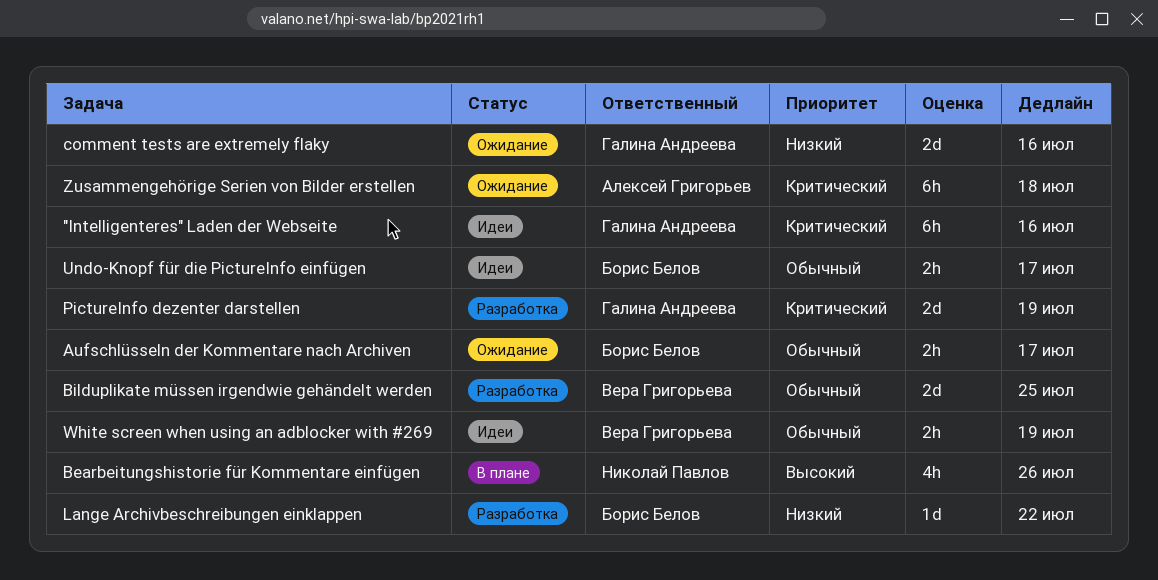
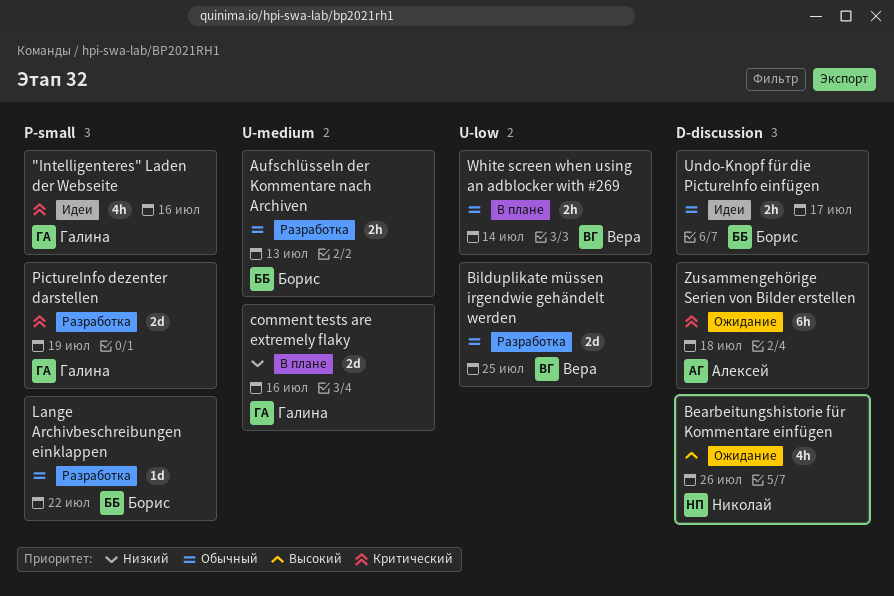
"Intelligenteres" Laden der Webseite, estimate: 6h -> 4h
Aufschlüsseln der Kommentare nach Archiven, status: Ожидание -> Разработка
Aufschlüsseln der Kommentare nach Archiven, due: Jul 17 -> Jul 13
Bearbeitungshistorie für Kommentare einfügen, status: В плане -> Ожидание
comment tests are extremely flaky, status: Ожидание -> В плане
Lange Archivbeschreibungen einklappen, priority: Низкий -> Обычный
White screen when using an adblocker with #269, status: Идеи -> В плане
White screen when using an adblocker with #269, due: Jul 19 -> Jul 14

